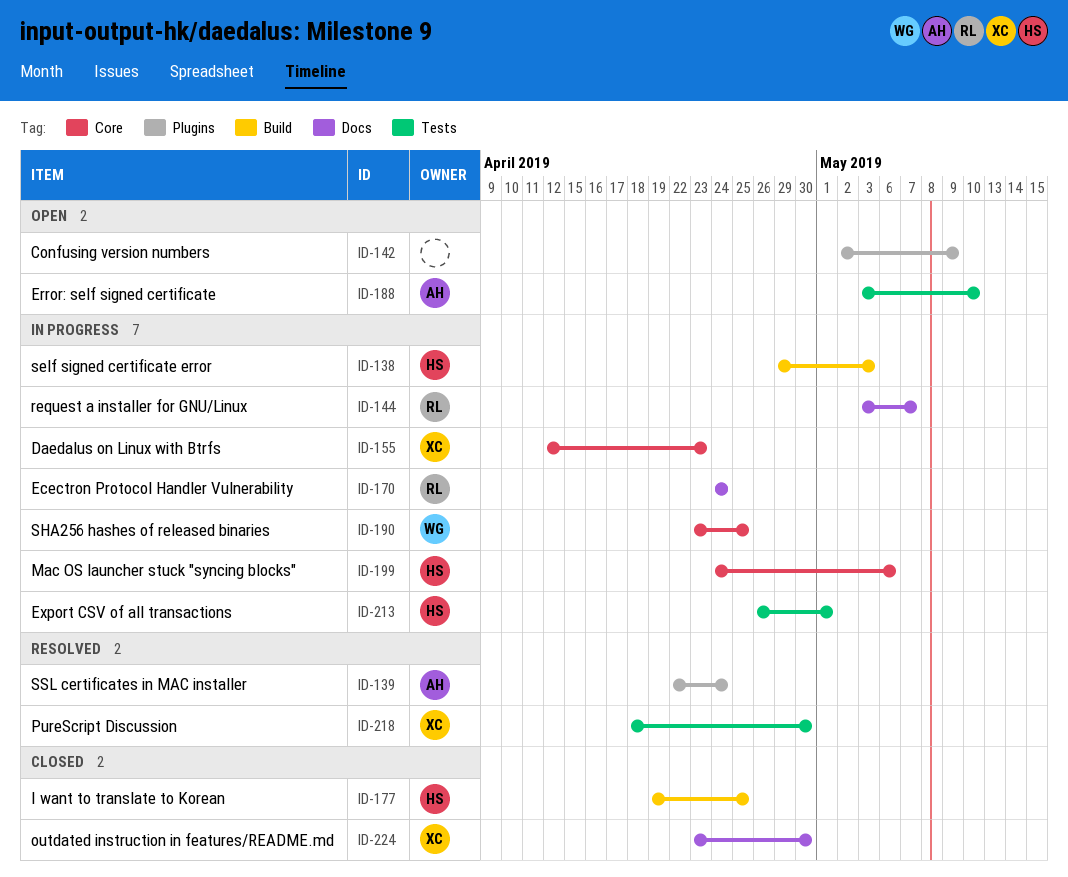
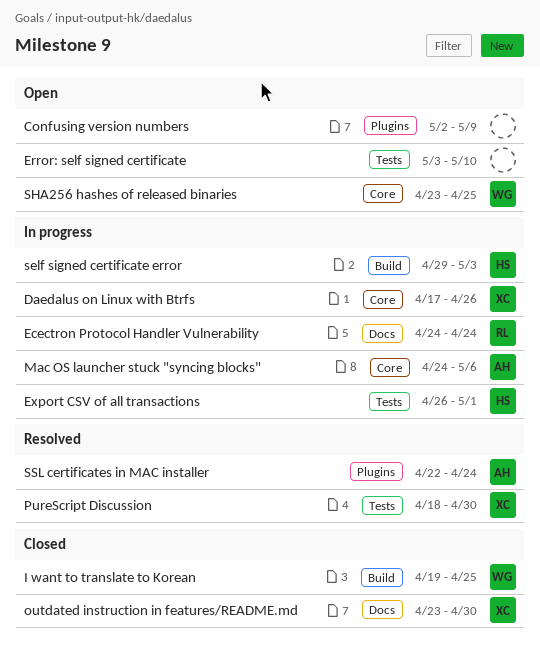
Daedalus on Linux with Btrfs, start: Apr 12 -> Apr 17
Daedalus on Linux with Btrfs, due: Apr 23 -> Apr 26
Error: self signed certificate, owner: AH -> none
I want to translate to Korean, owner: HS -> WG
Mac OS launcher stuck "syncing blocks", owner: HS -> AH
request a installer for GNU/Linux: present -> none
SHA256 hashes of released binaries, status: In progress -> Open

